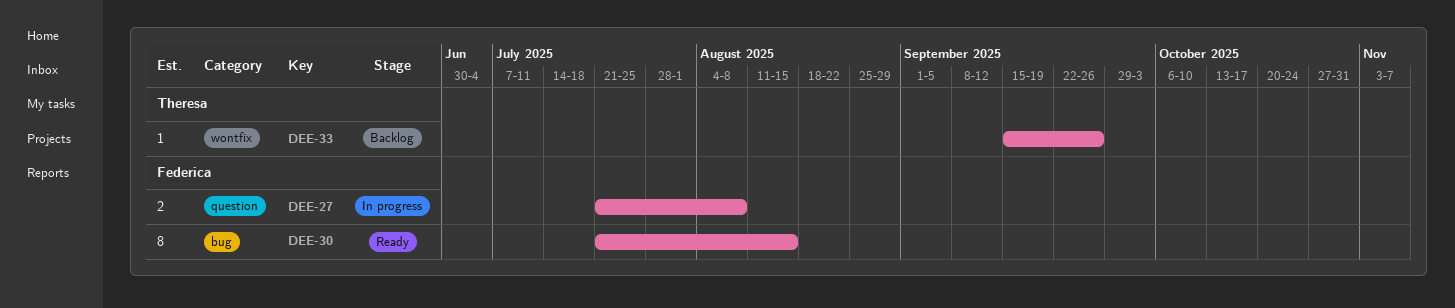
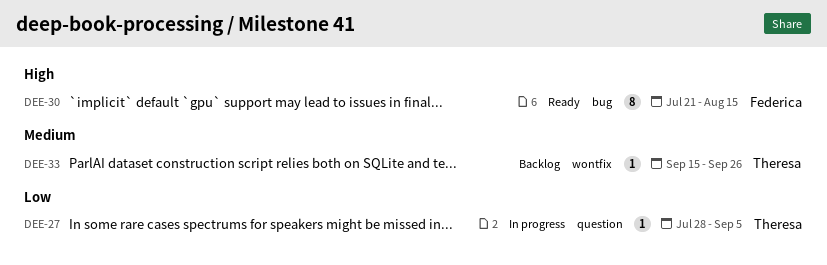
DEE-27, owner: Federica -> Theresa
DEE-27, estimate: 2 -> 1
DEE-27, start: Jul 21 -> Jul 28
DEE-27, due: Aug 8 -> Sep 5

